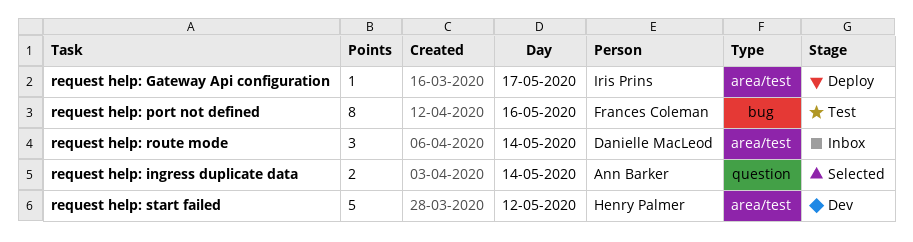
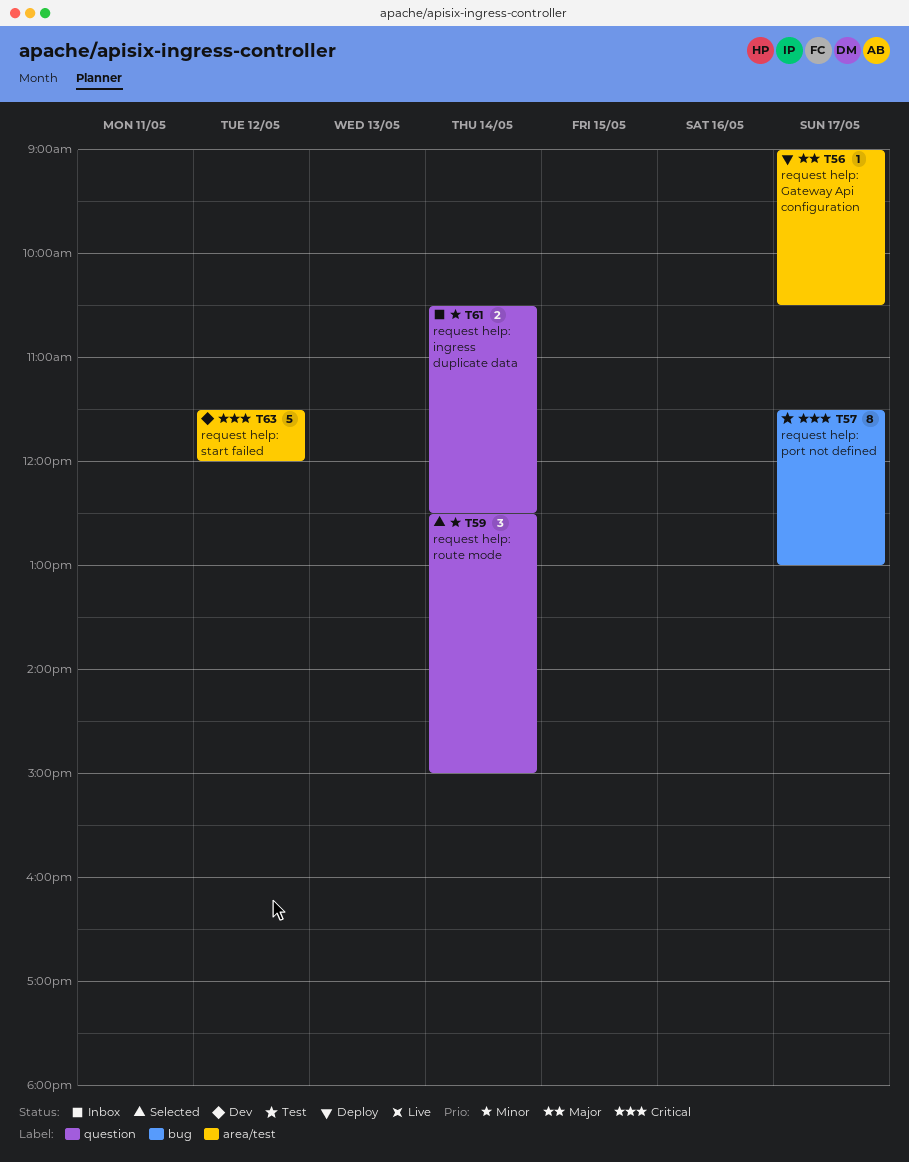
request help: ingress duplicate data, status: Selected -> Inbox
request help: port not defined, day: May 16 -> May 17
request help: route mode, status: Inbox -> Selected
request help: route mode, label: area/test -> question

